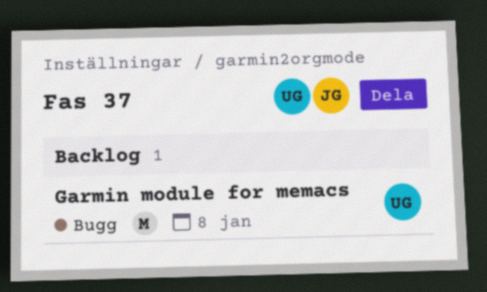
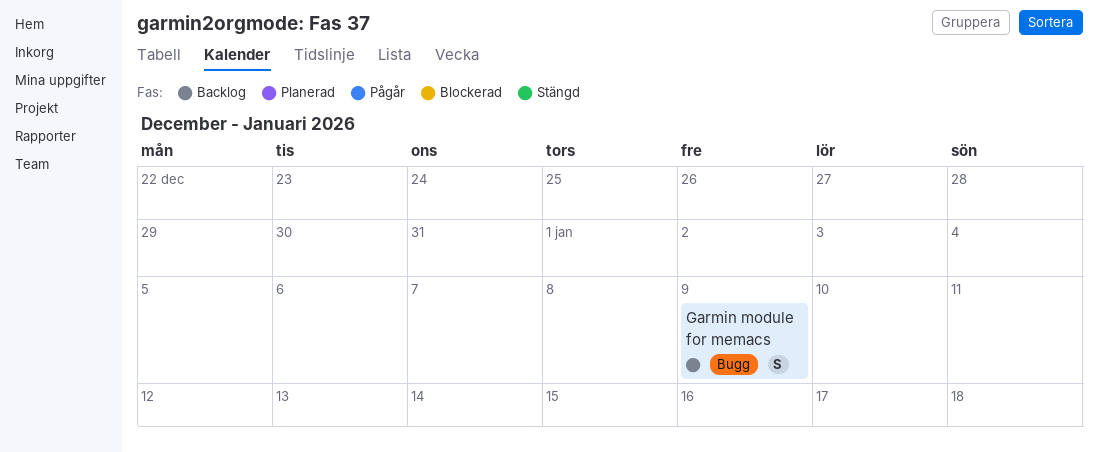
Garmin module for memacs, estimate: M -> S
Garmin module for memacs, due: Jan 8 -> Jan 9

